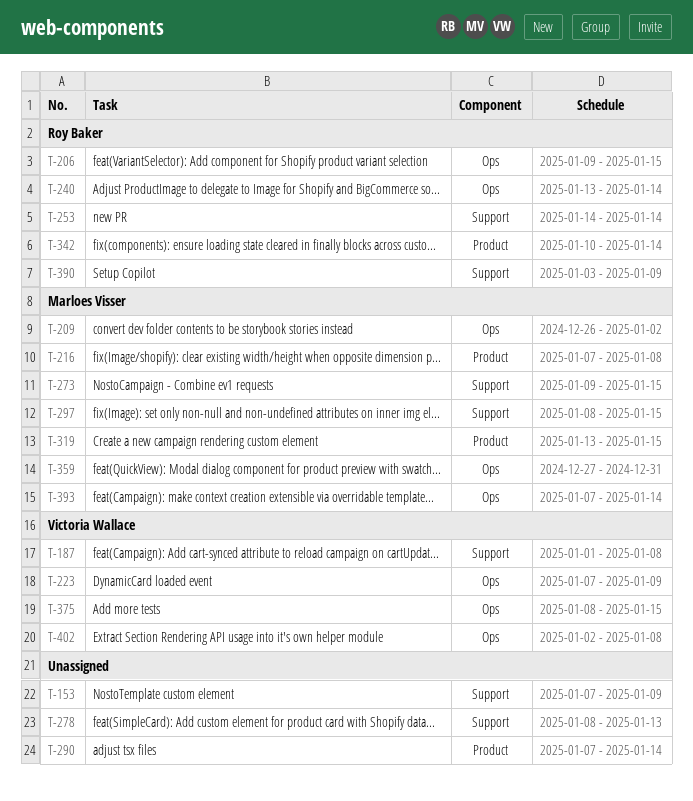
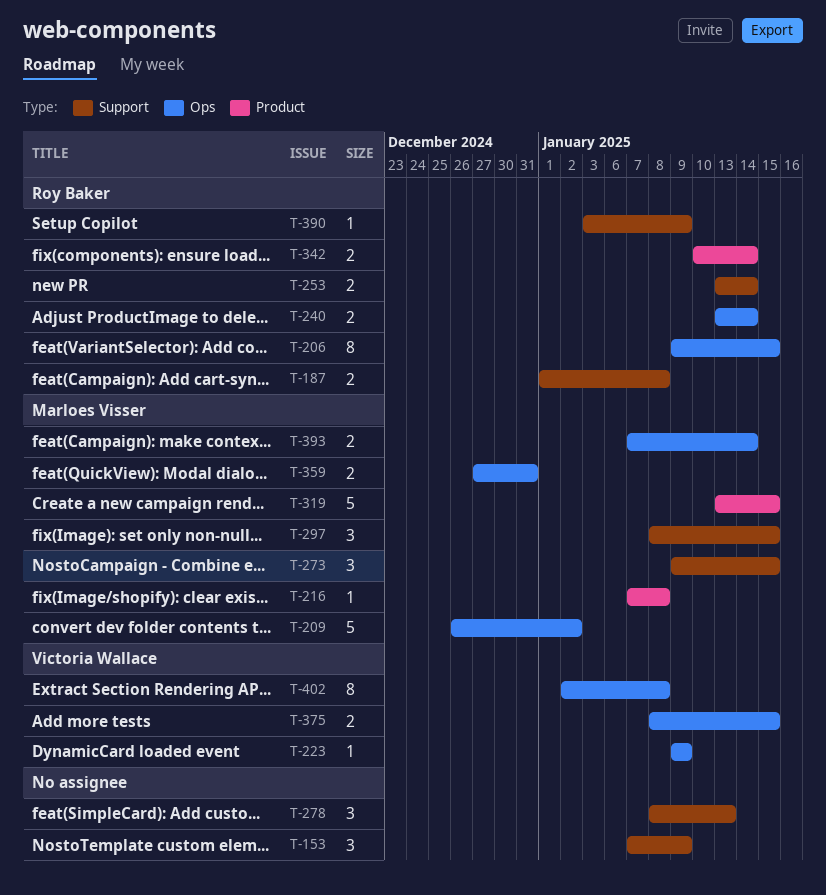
T-187, owner: Victoria Wallace -> Roy Baker
T-223, start: Jan 7 -> Jan 9
T-253, start: Jan 14 -> Jan 13
T-290: present -> none

